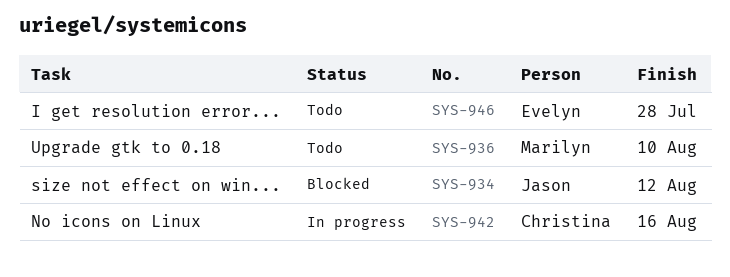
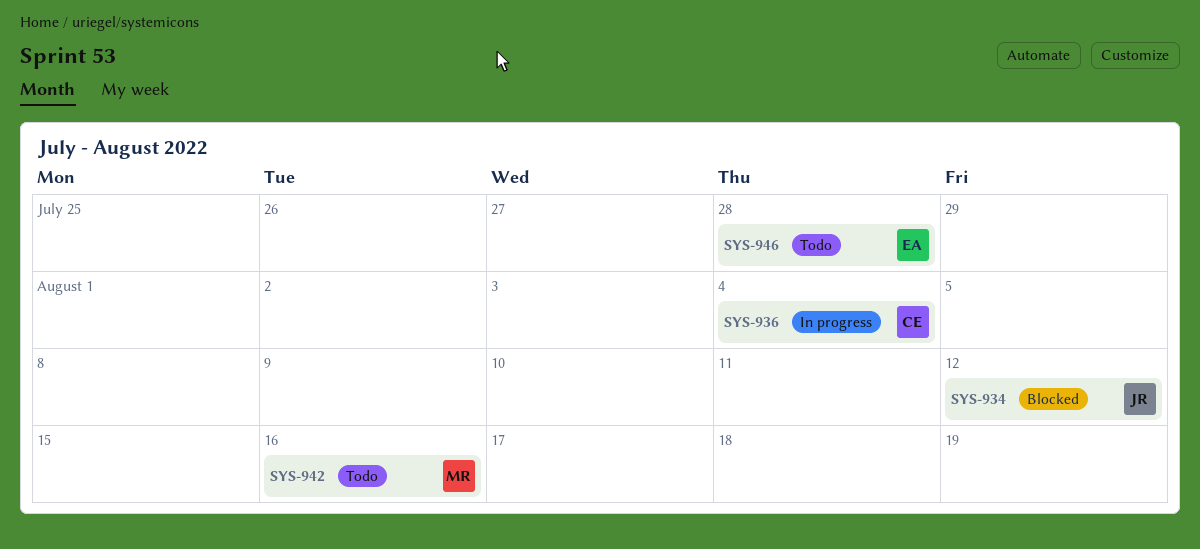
SYS-936, status: Todo -> In progress
SYS-936, owner: Marilyn -> Christina
SYS-936, due: Aug 10 -> Aug 4
SYS-942, status: In progress -> Todo
SYS-942, owner: Christina -> Marilyn

